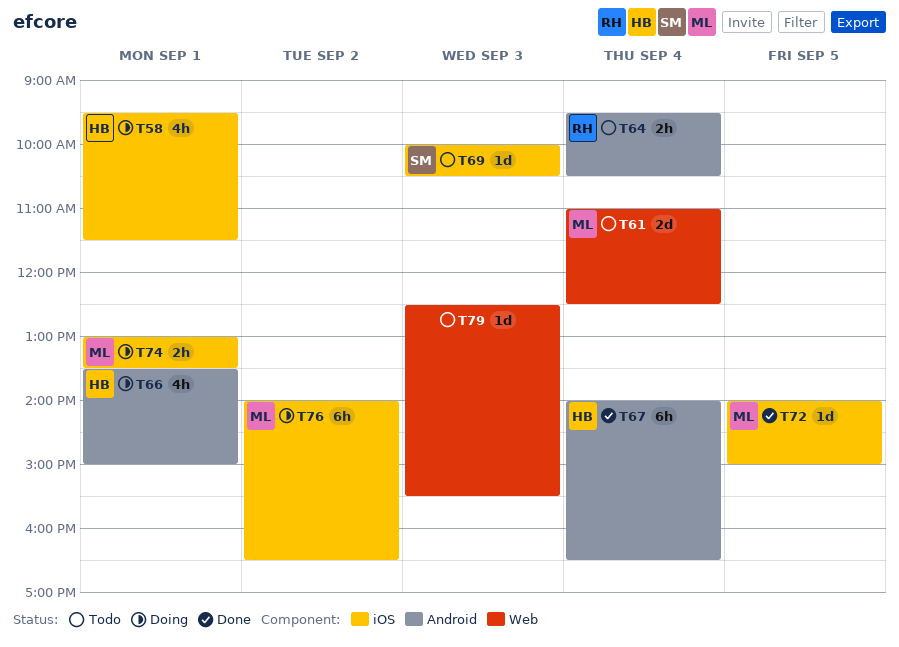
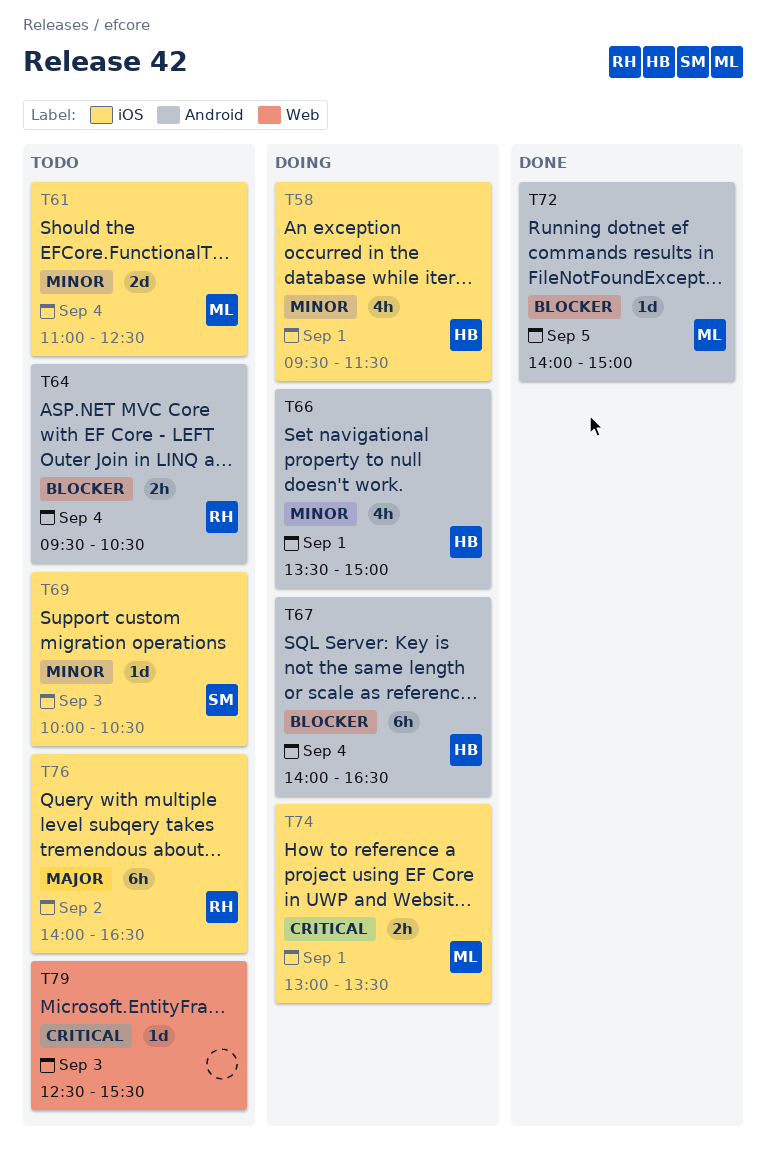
T61, label: Web -> iOS
T67, status: Done -> Doing
T72, label: iOS -> Android
T76, status: Doing -> Todo
T76, owner: ML -> RH

